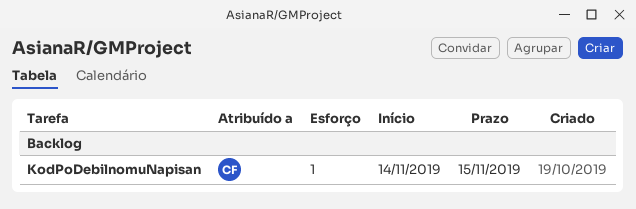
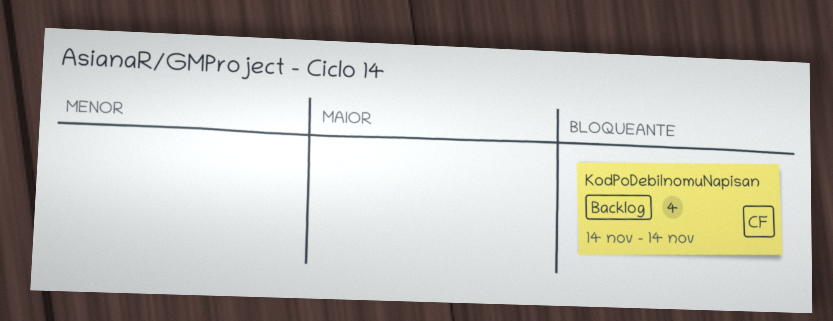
KodPoDebilnomuNapisan, estimate: 1 -> 4
KodPoDebilnomuNapisan, due: Nov 15 -> Nov 14

